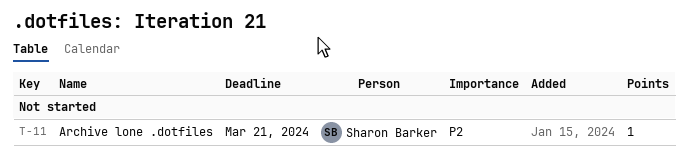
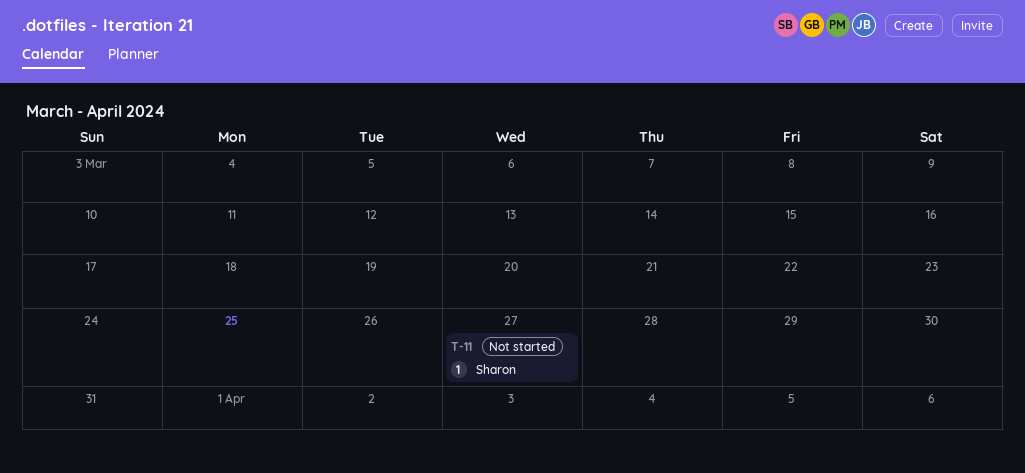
T-11, due: Mar 21 -> Mar 27

